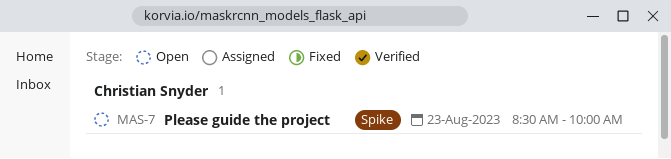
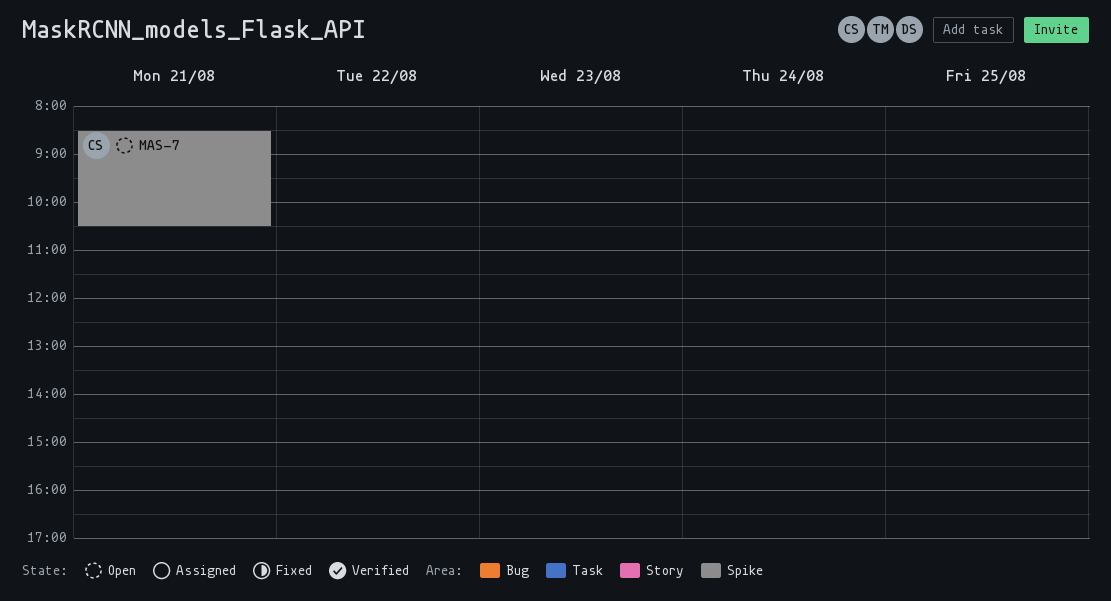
MAS-7, day: Aug 23 -> Aug 21
MAS-7, ends: 10:00 -> 10:30

